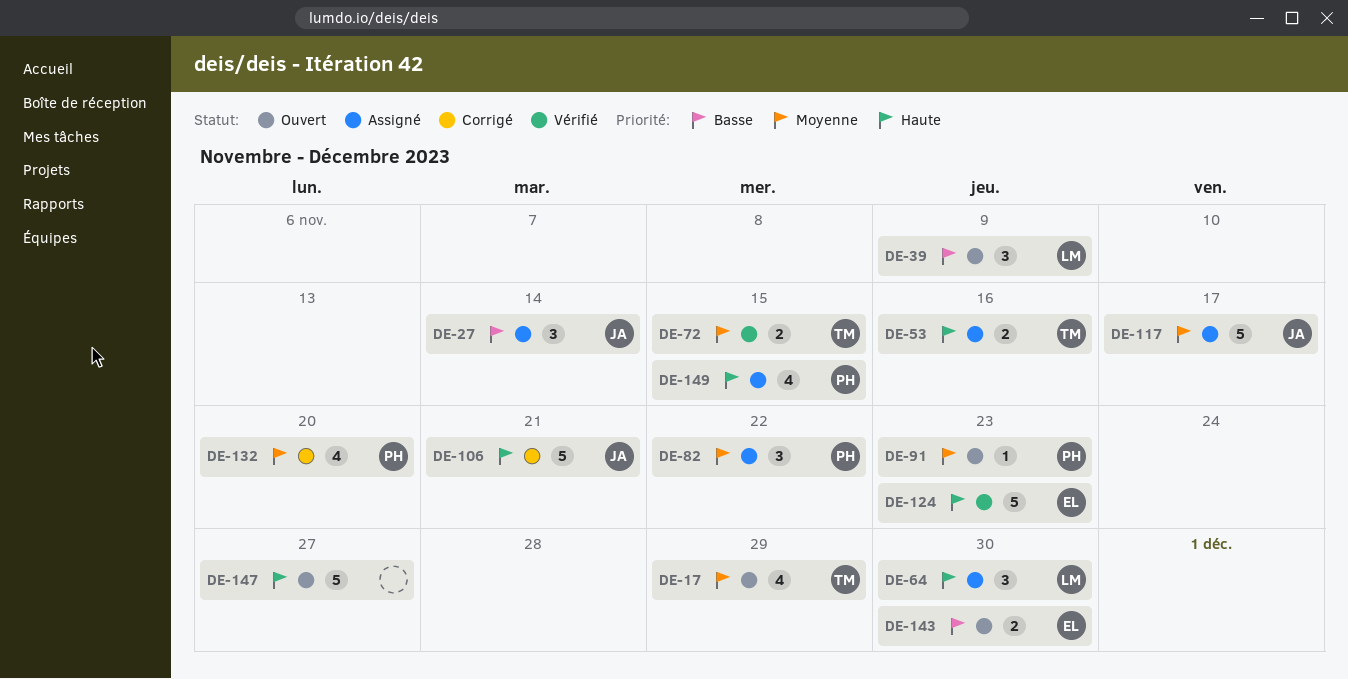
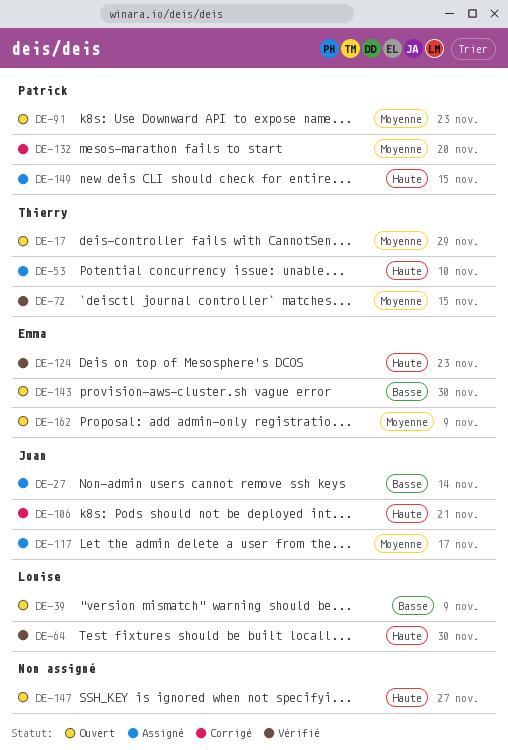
DE-53, due: Nov 16 -> Nov 10
DE-64, status: Assigné -> Vérifié
DE-82: present -> none
DE-162: none -> present

